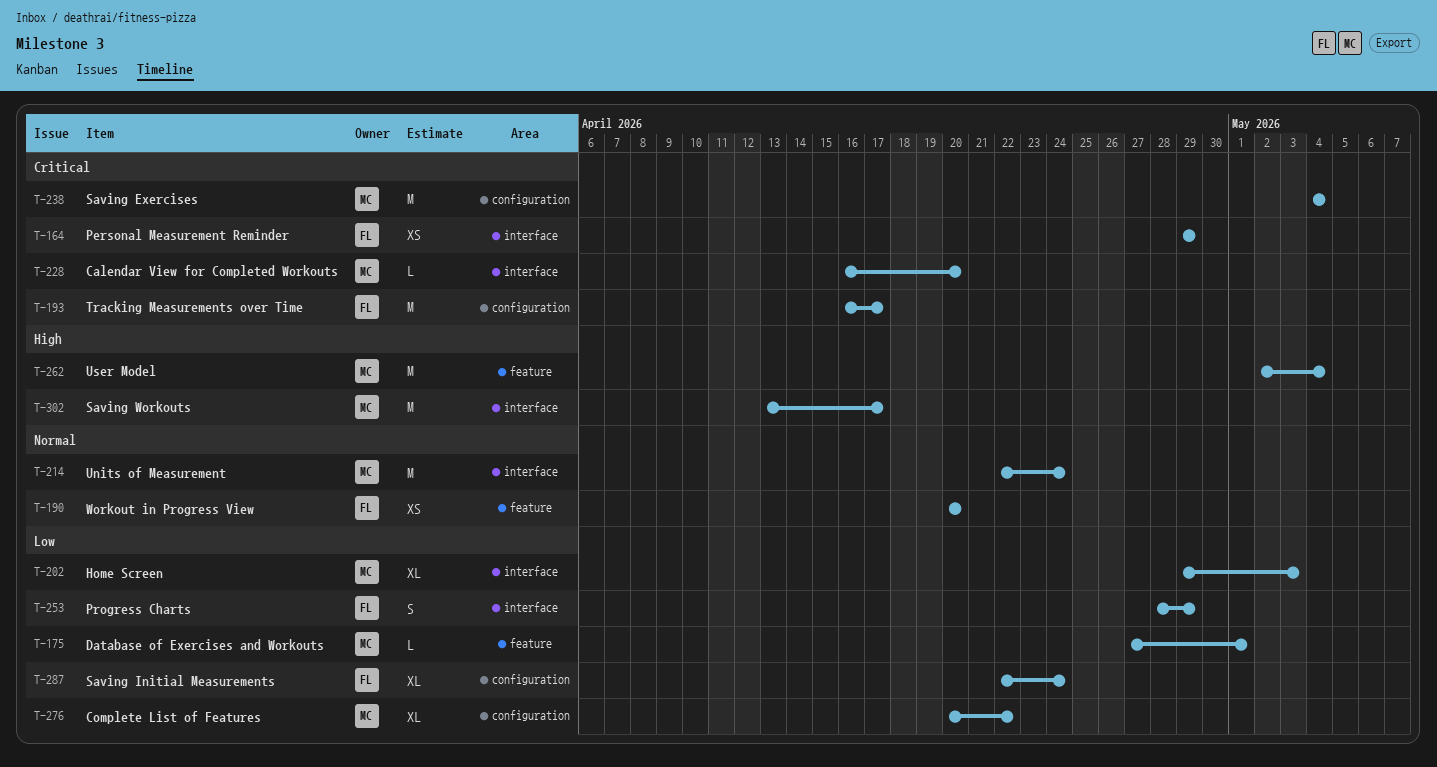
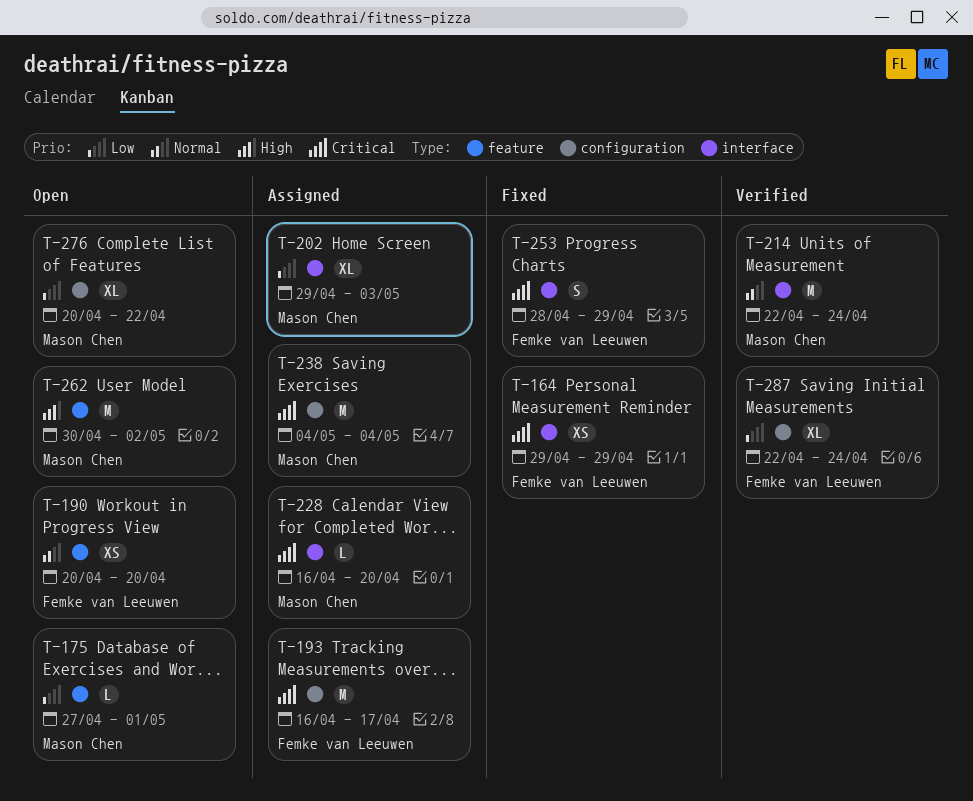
T-253, priority: Low -> Critical
T-262, start: May 2 -> Apr 30
T-262, due: May 4 -> May 2
T-302: present -> none

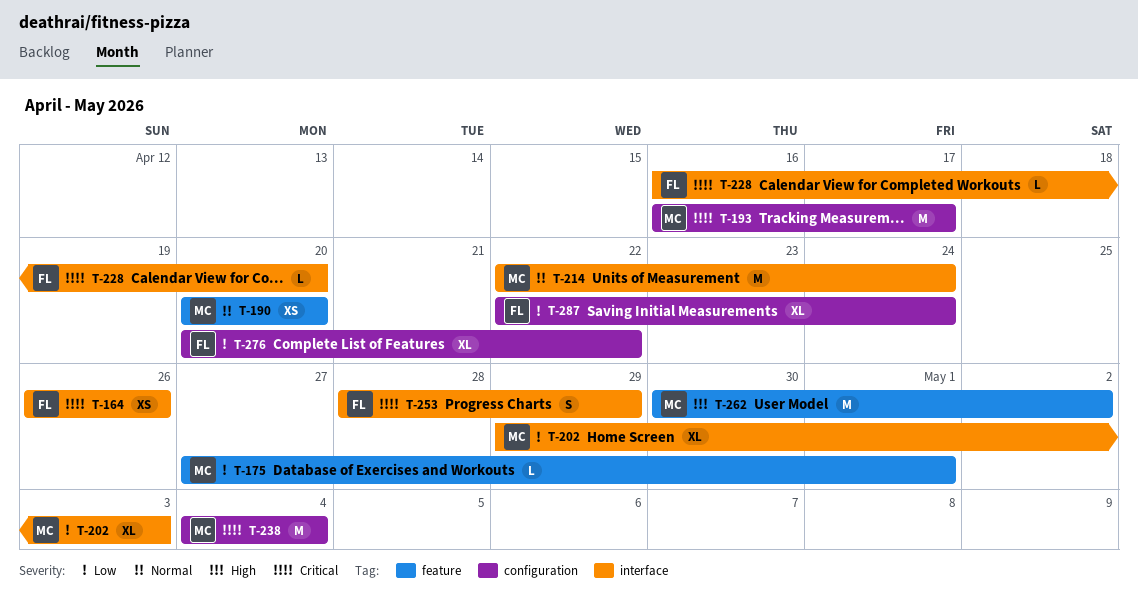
T-164, start: Apr 29 -> Apr 26
T-164, due: Apr 29 -> Apr 26
T-190, owner: Femke van Leeuwen -> Mason Chen
T-193, owner: Femke van Leeuwen -> Mason Chen
T-228, owner: Mason Chen -> Femke van Leeuwen
T-276, owner: Mason Chen -> Femke van Leeuwen

